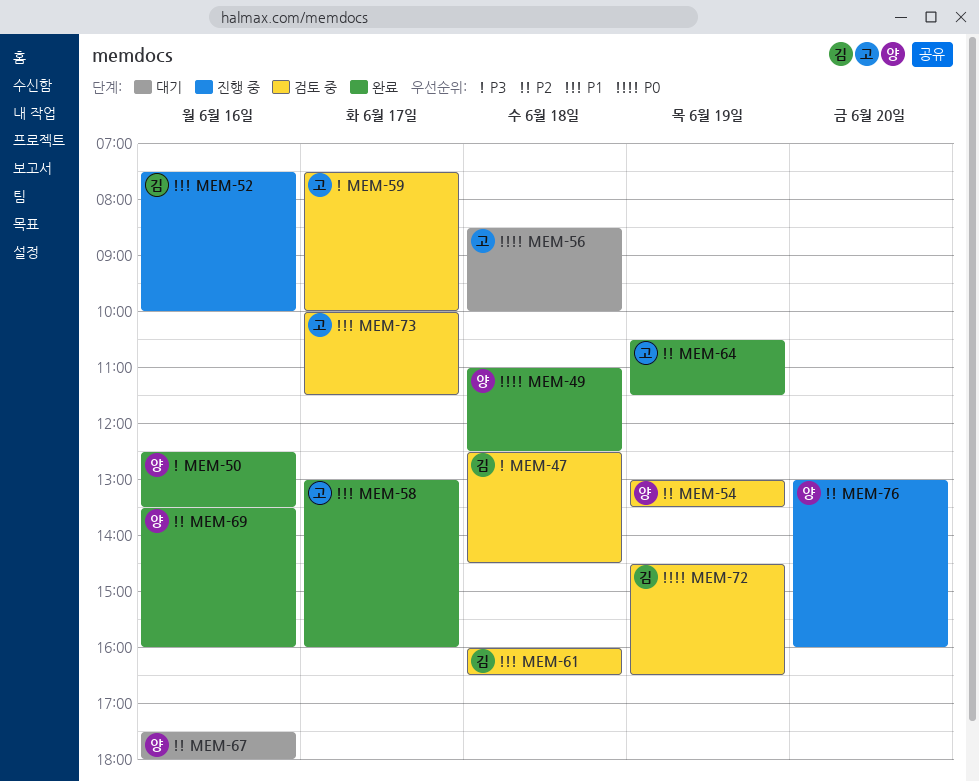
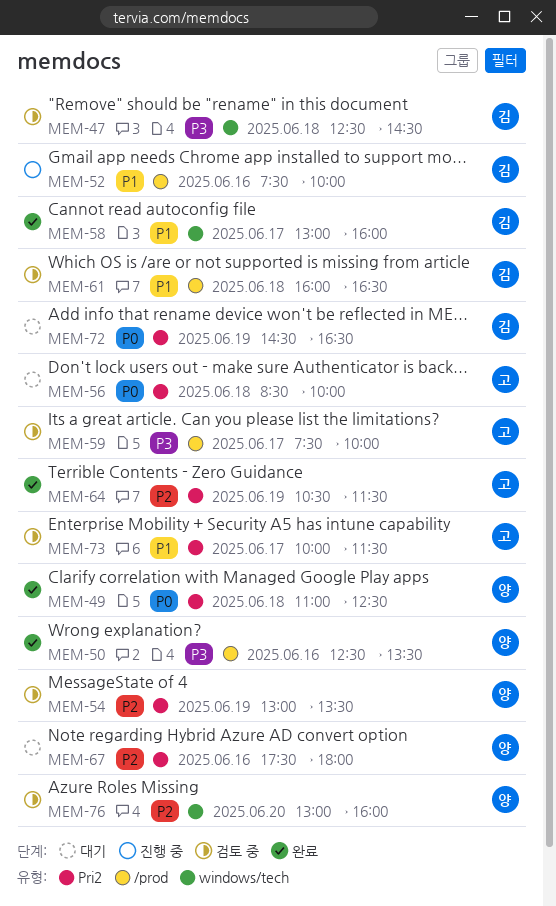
MEM-58, owner: 고 -> 김
MEM-69: present -> none
MEM-72, status: 검토 중 -> 대기
MEM-76, status: 진행 중 -> 검토 중

